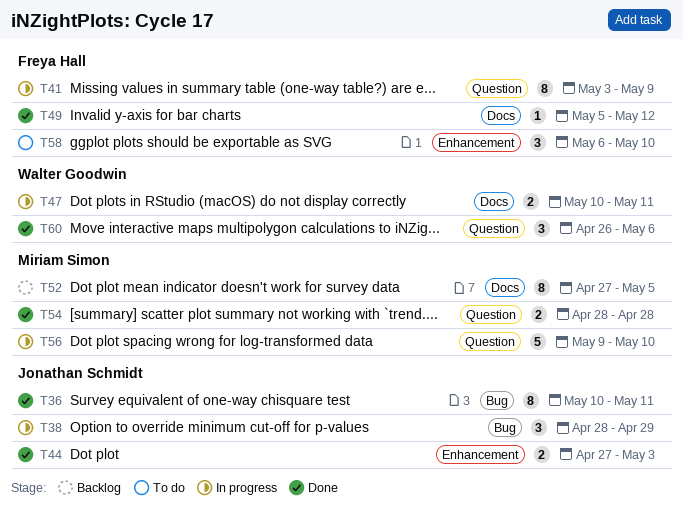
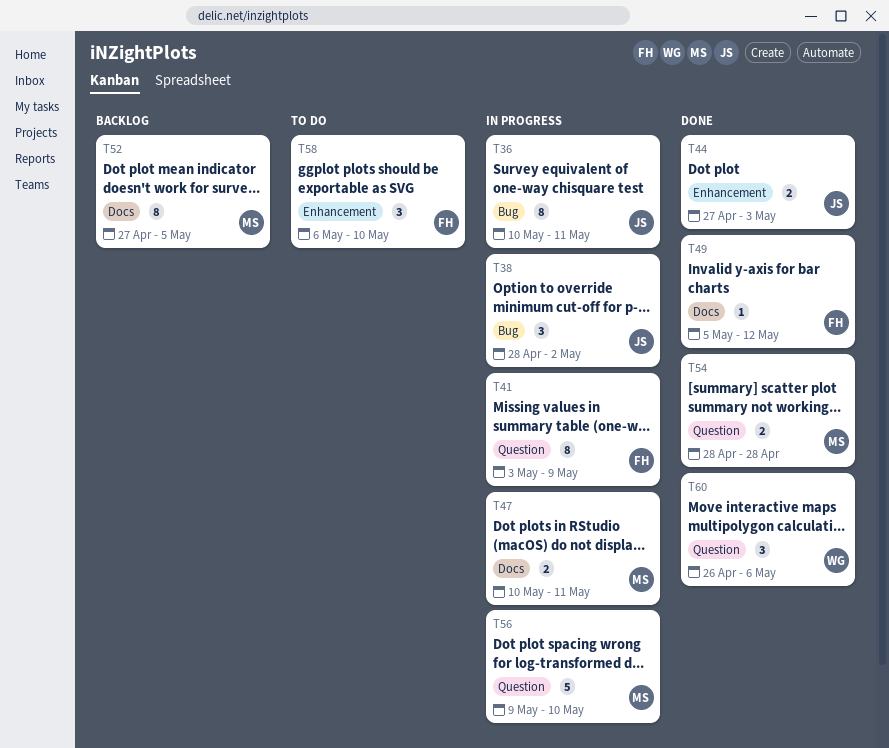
T36, status: Done -> In progress
T38, due: Apr 29 -> May 2
T47, owner: Walter Goodwin -> Miriam Simon

